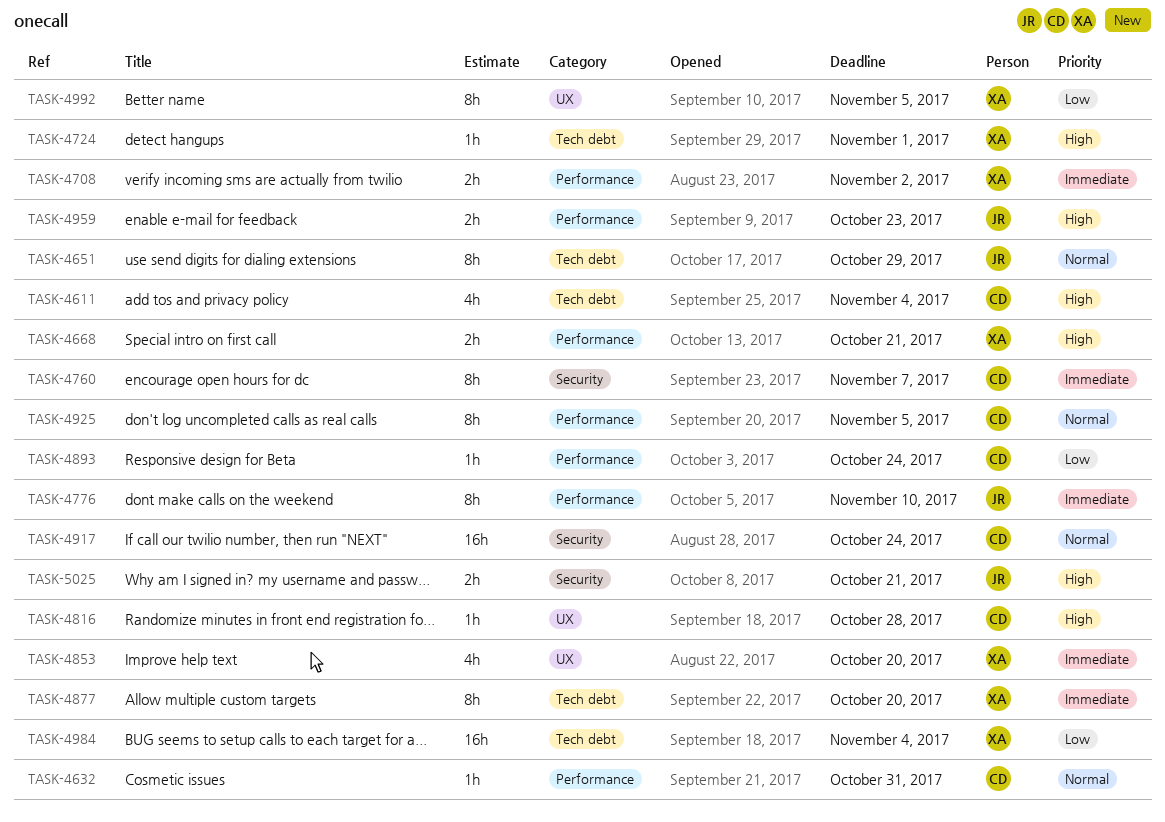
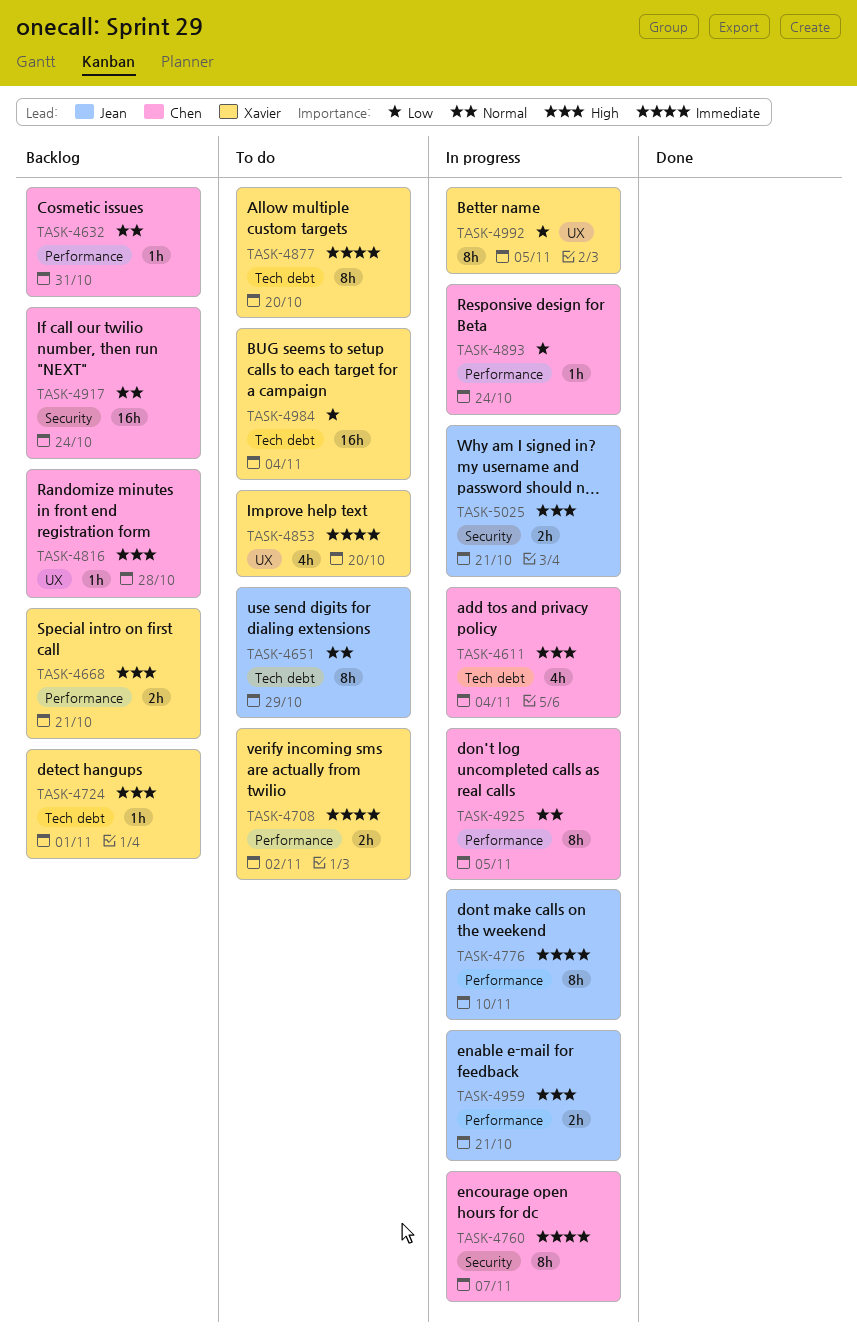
TASK-4959, due: Oct 23 -> Oct 21

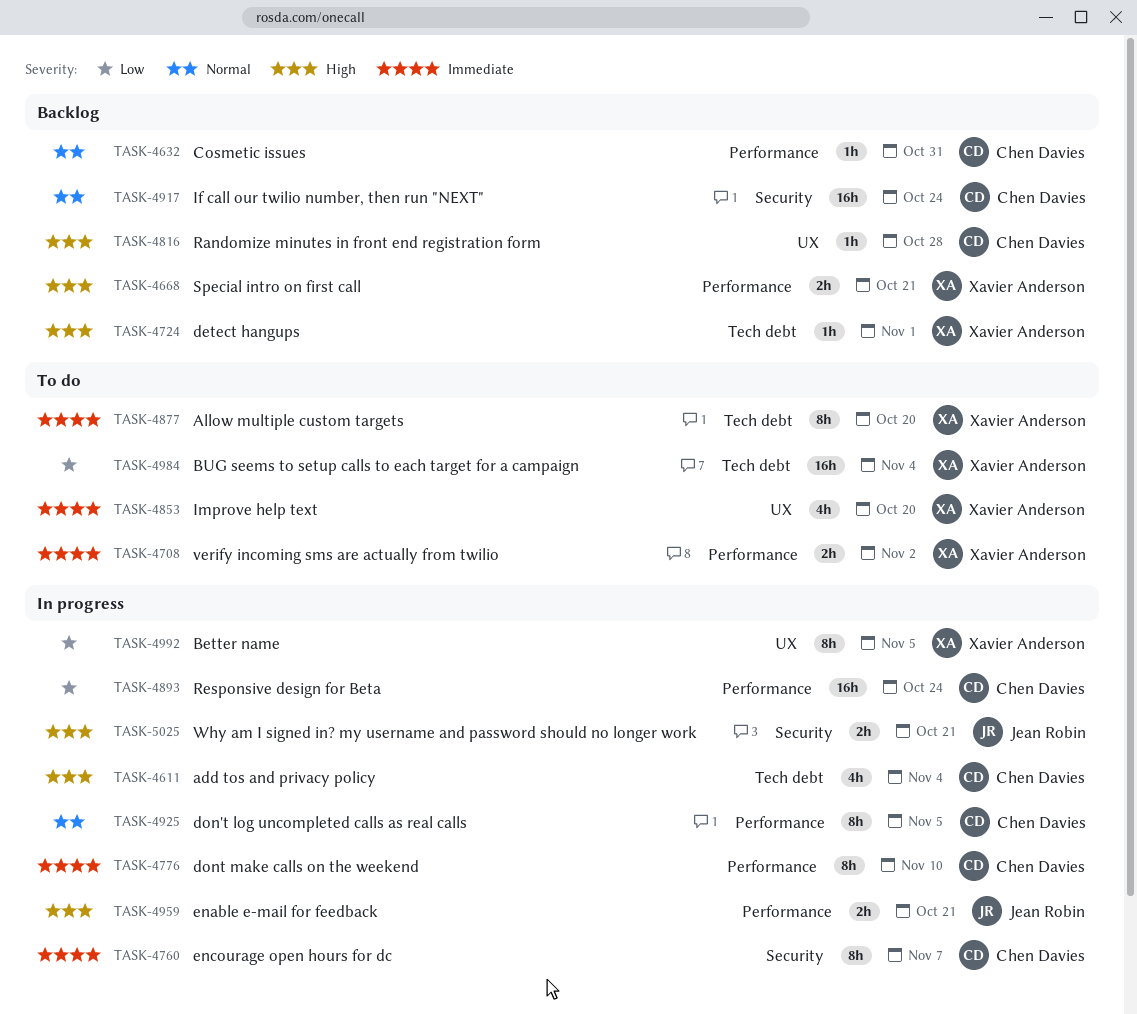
TASK-4651: present -> none
TASK-4776, owner: Jean Robin -> Chen Davies
TASK-4893, estimate: 1h -> 16h

